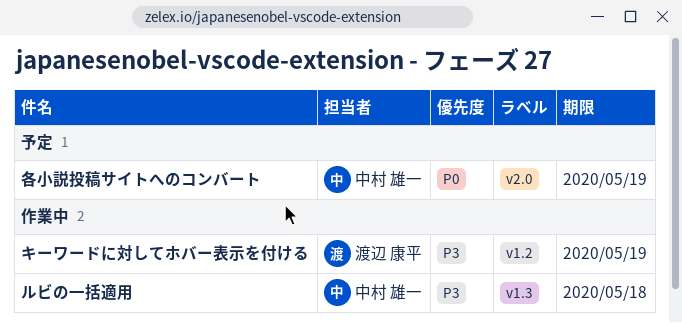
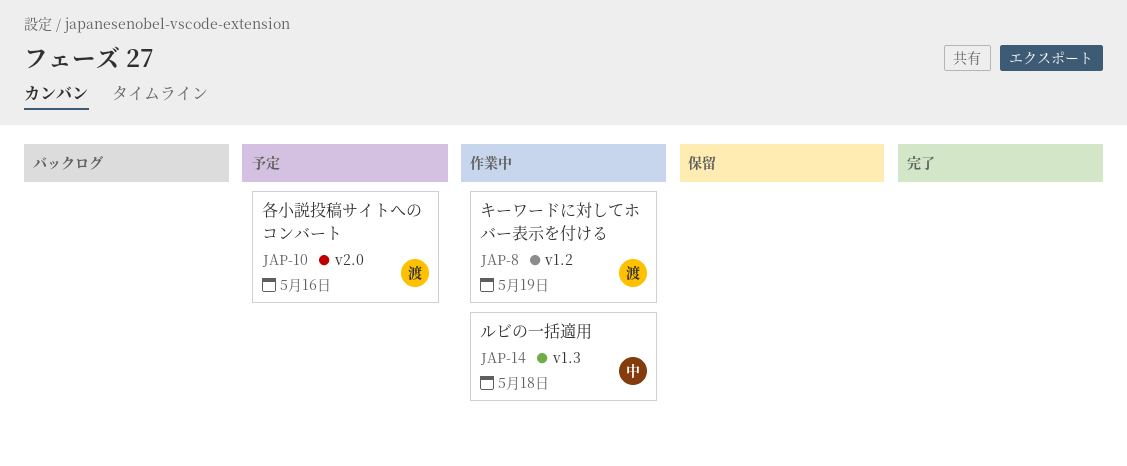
各小説投稿サイトへのコンバート, owner: 中村 雄一 -> 渡辺 康平
各小説投稿サイトへのコンバート, due: May 19 -> May 16

